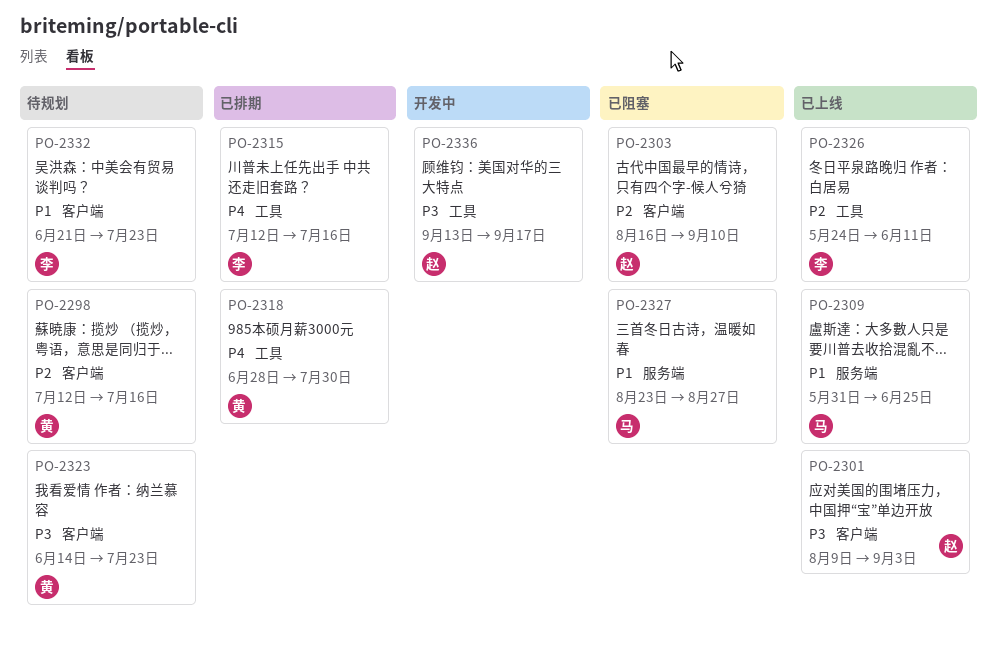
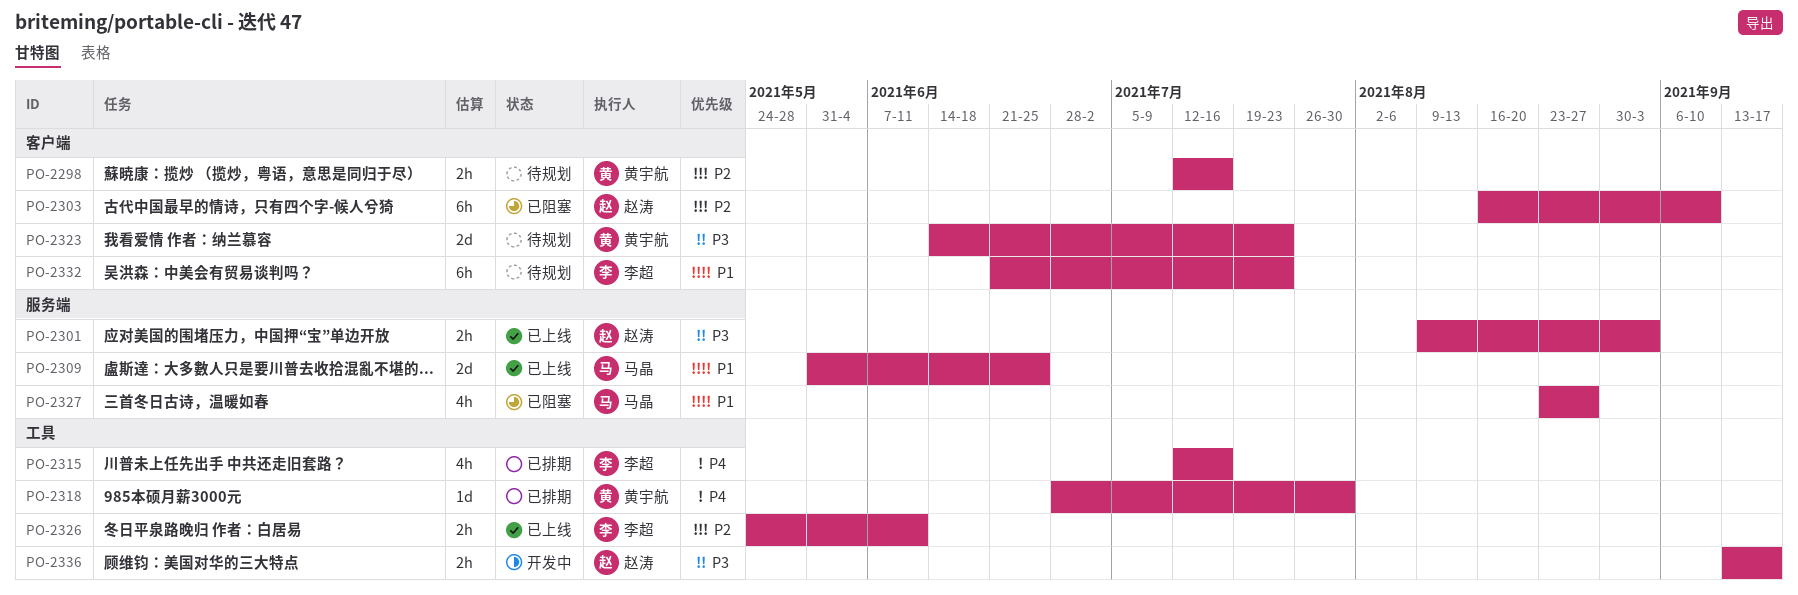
PO-2301, label: 客户端 -> 服务端

